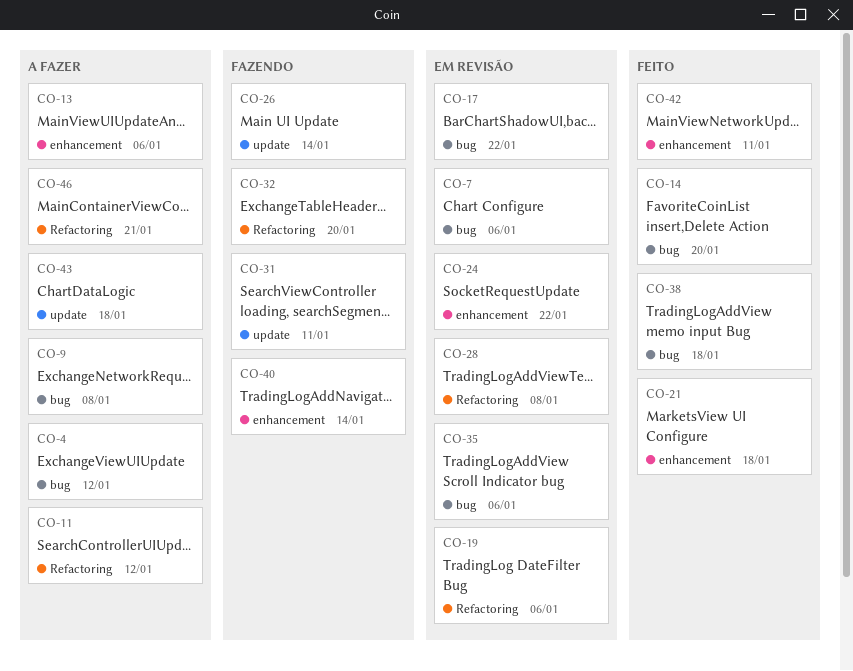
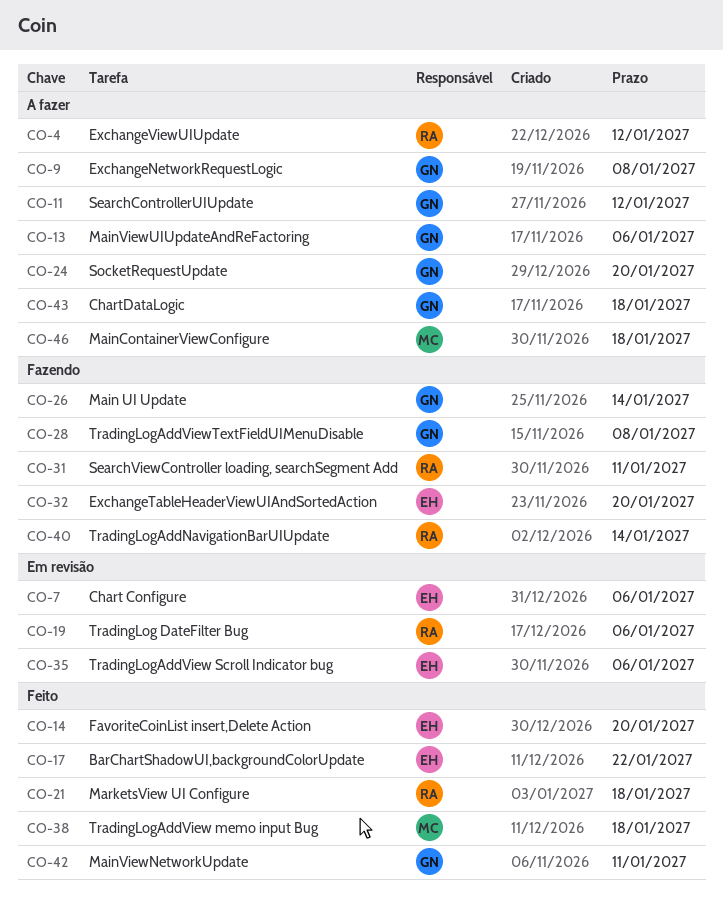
CO-17, status: Em revisão -> Feito
CO-24, status: Em revisão -> A fazer
CO-24, due: Jan 22 -> Jan 20
CO-28, status: Em revisão -> Fazendo
CO-46, due: Jan 21 -> Jan 18

